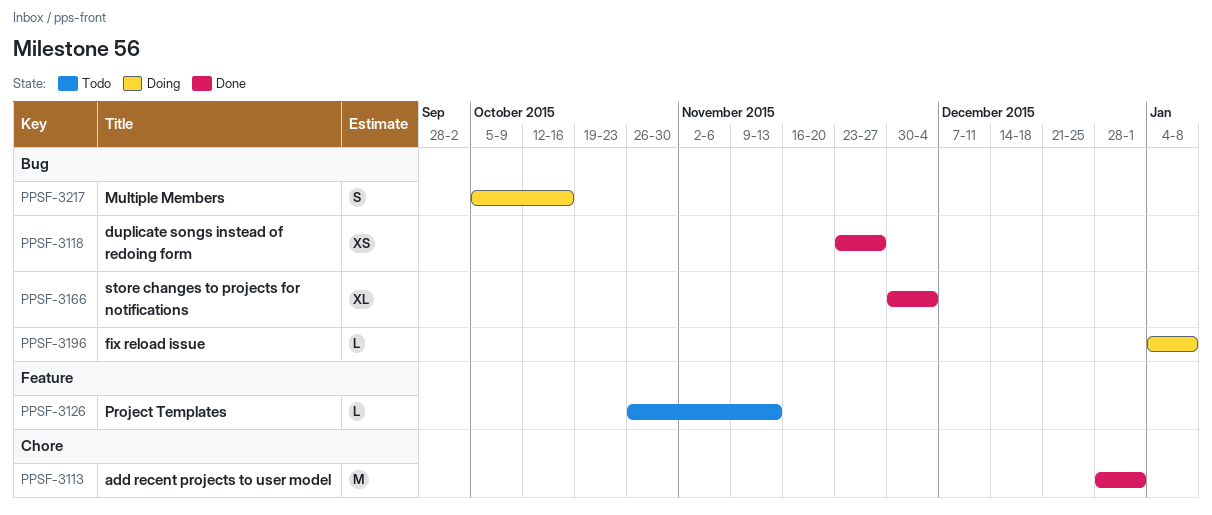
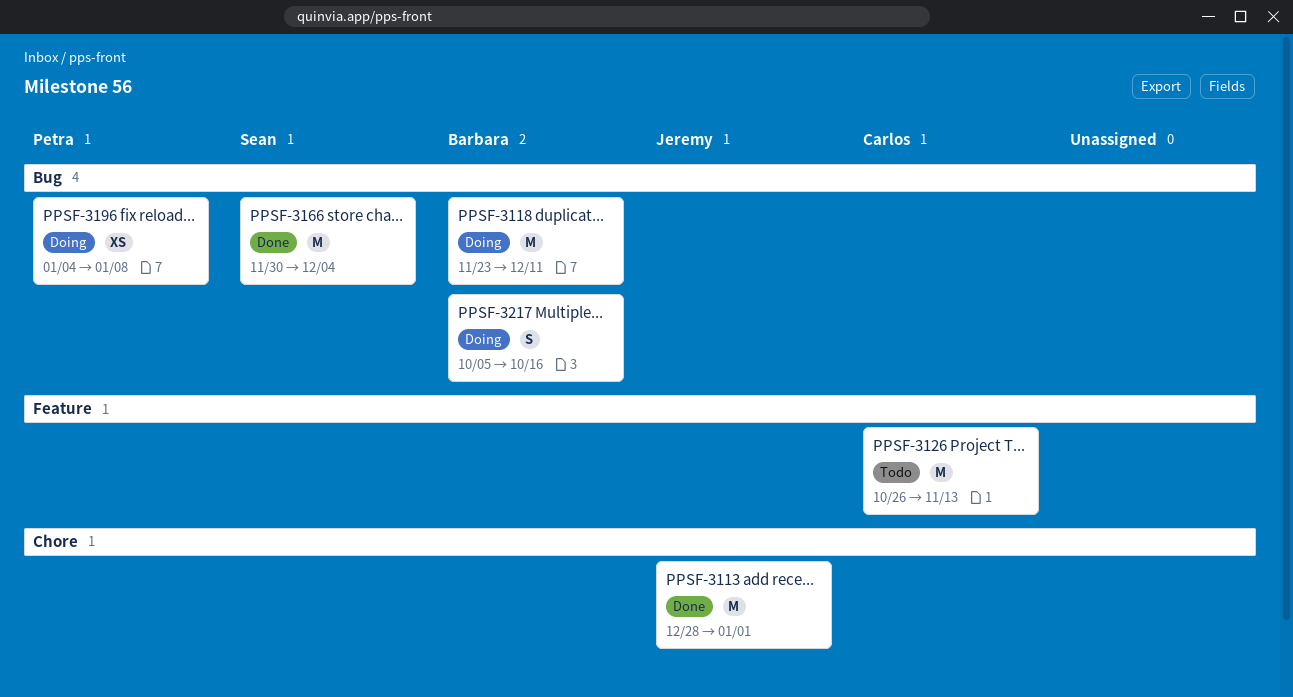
PPSF-3118, status: Done -> Doing
PPSF-3118, estimate: XS -> M
PPSF-3118, due: Nov 27 -> Dec 11
PPSF-3126, estimate: L -> M
PPSF-3166, estimate: XL -> M
PPSF-3196, estimate: L -> XS

